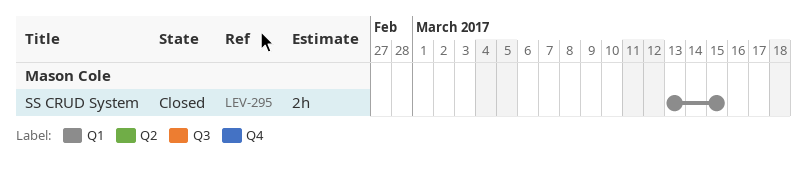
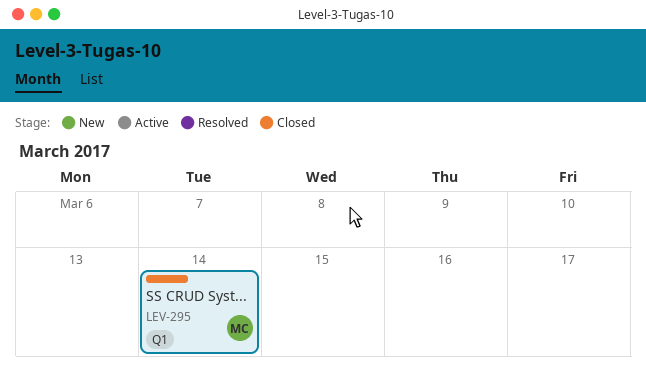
LEV-295, due: Mar 15 -> Mar 14

